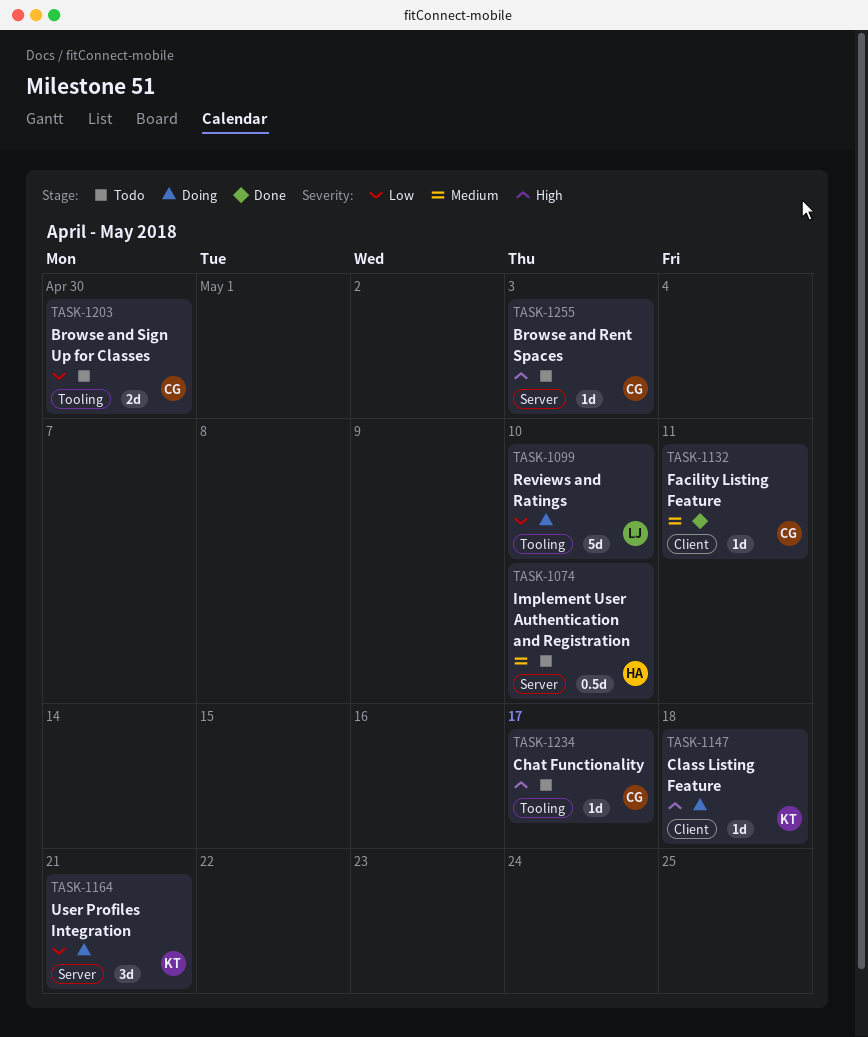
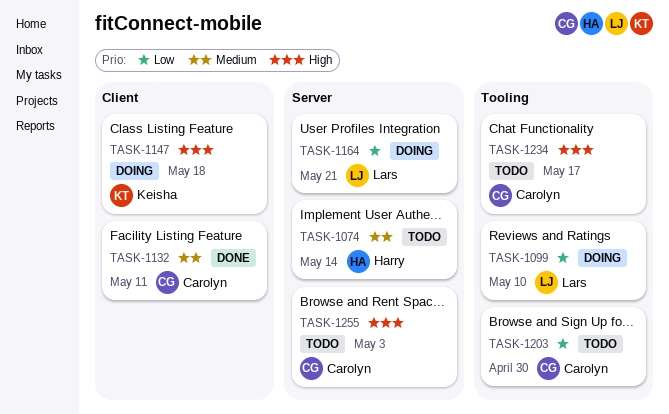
TASK-1074, due: May 10 -> May 14
TASK-1164, owner: Keisha -> Lars

